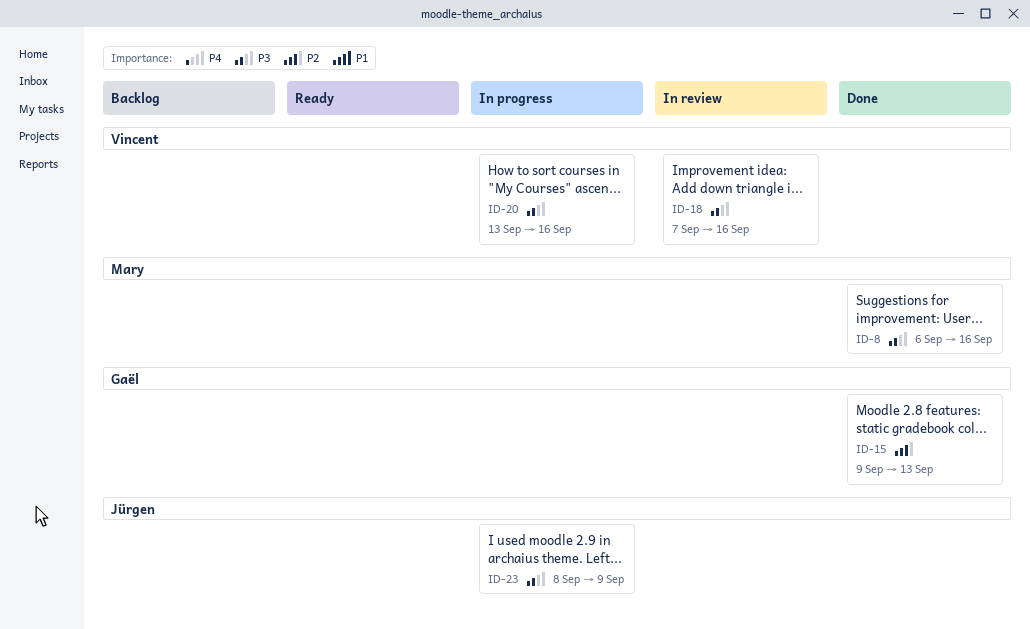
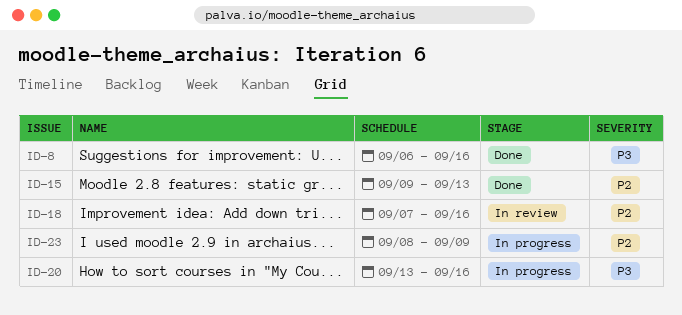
ID-18, priority: P3 -> P2
ID-23, priority: P3 -> P2

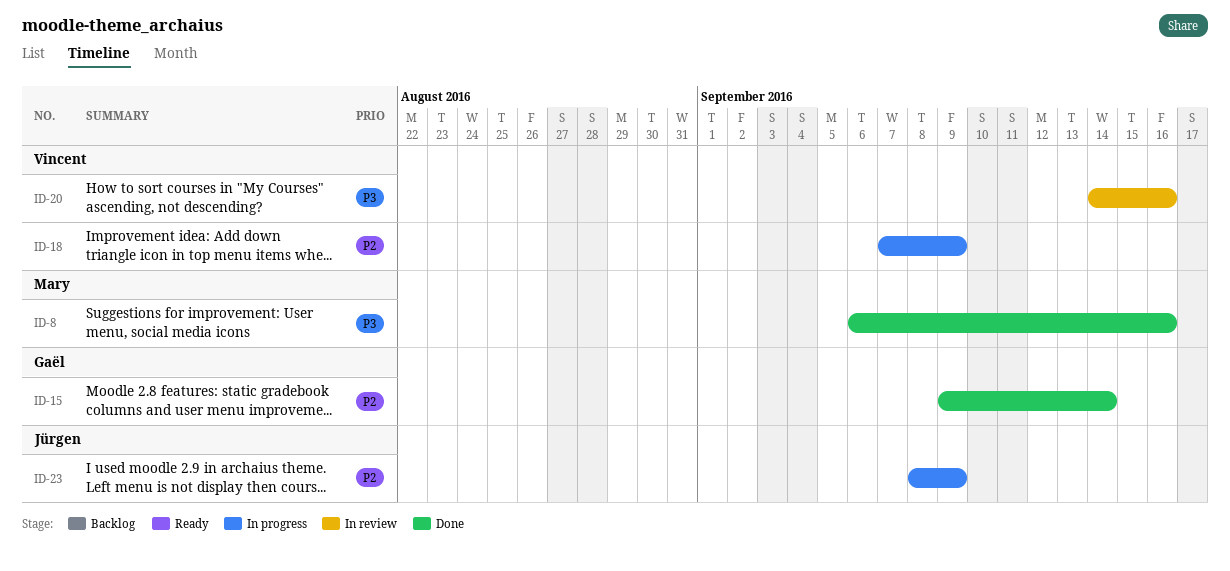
ID-15, due: Sep 13 -> Sep 14
ID-18, status: In review -> In progress
ID-18, due: Sep 16 -> Sep 9
ID-20, status: In progress -> In review
ID-20, start: Sep 13 -> Sep 14

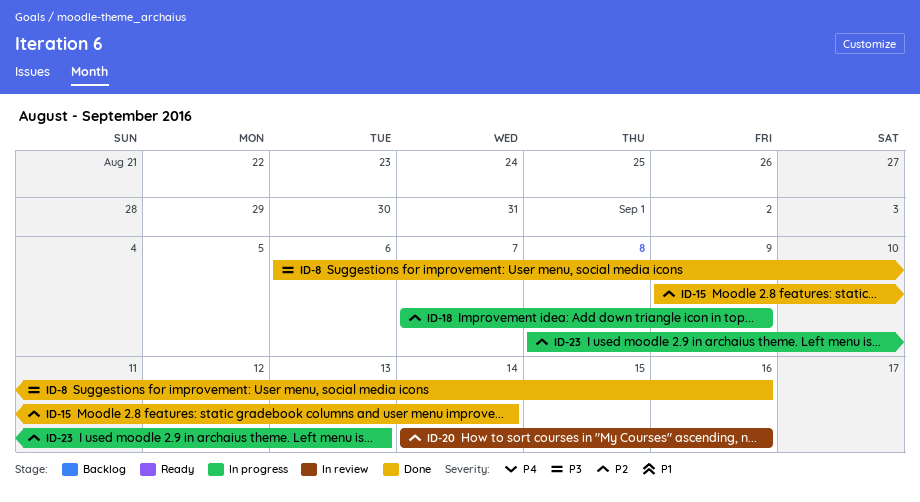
ID-20, priority: P3 -> P2
ID-23, due: Sep 9 -> Sep 13

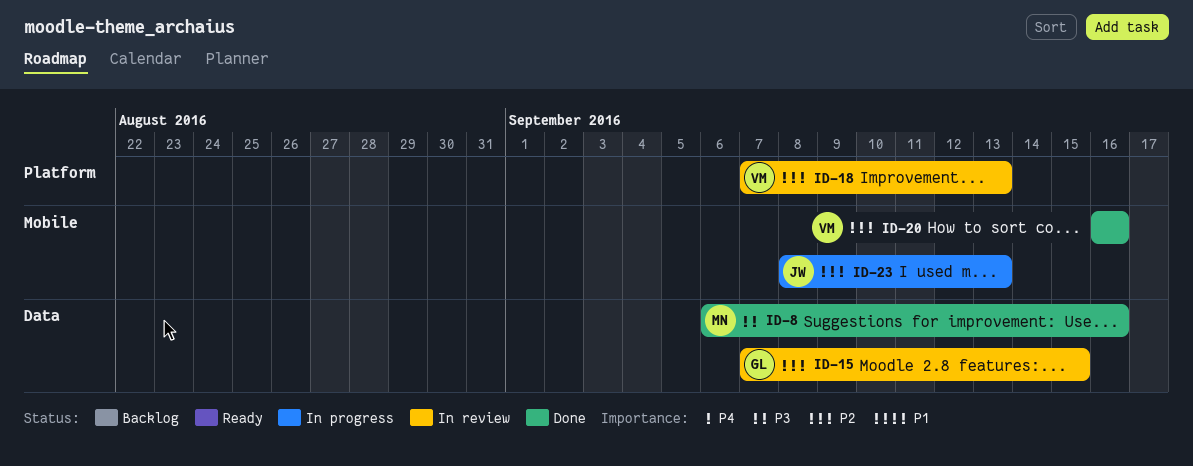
ID-15, status: Done -> In review
ID-15, start: Sep 9 -> Sep 7
ID-15, due: Sep 14 -> Sep 15
ID-18, status: In progress -> In review
ID-18, due: Sep 9 -> Sep 13
ID-20, status: In review -> Done
ID-20, start: Sep 14 -> Sep 16

